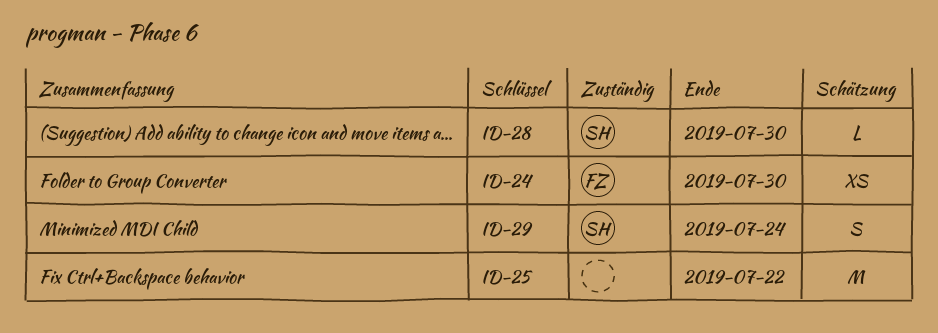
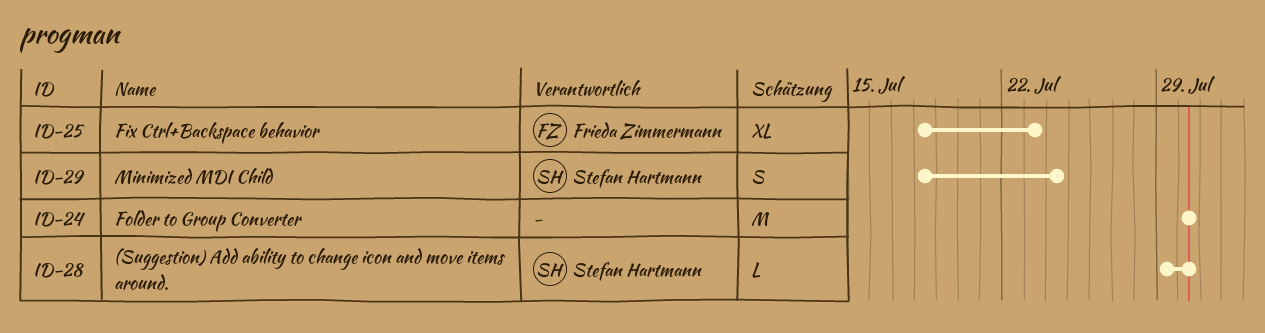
ID-24, owner: Frieda Zimmermann -> none
ID-24, estimate: XS -> M
ID-25, owner: none -> Frieda Zimmermann
ID-25, estimate: M -> XL
ID-25, due: Jul 22 -> Jul 23

